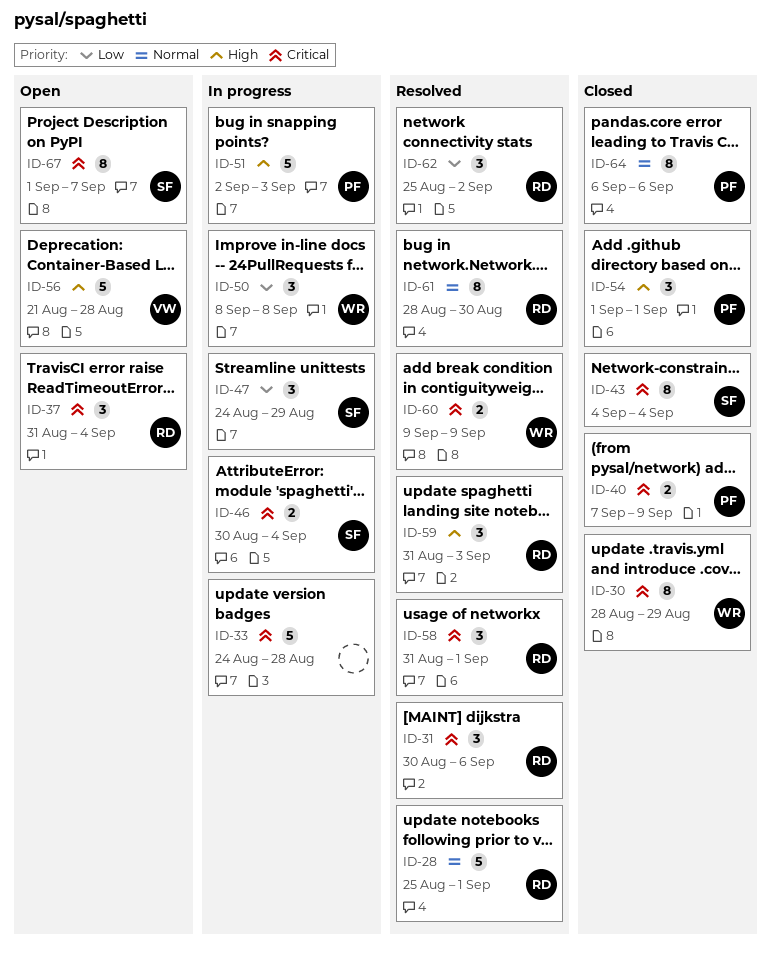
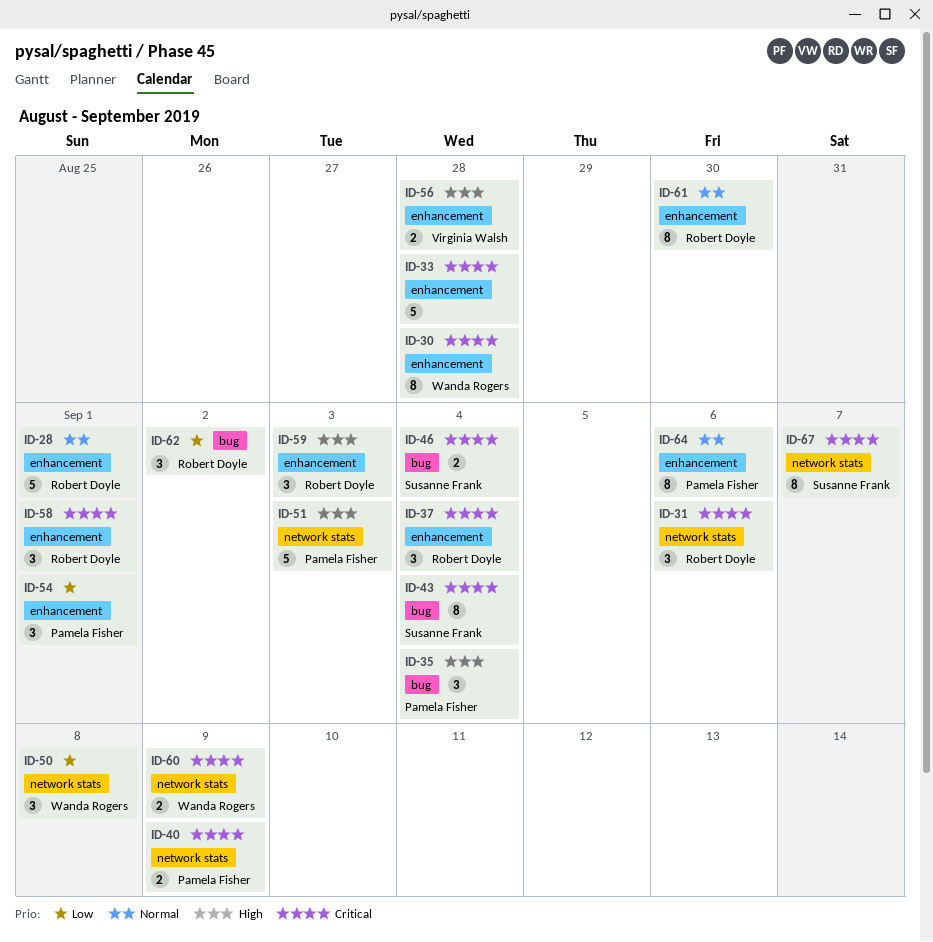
ID-30, due: Aug 29 -> Aug 28
ID-35: none -> present
ID-47: present -> none
ID-54, priority: High -> Low
ID-56, estimate: 5 -> 2

